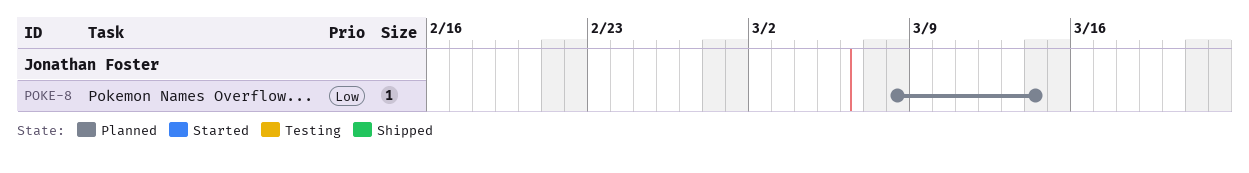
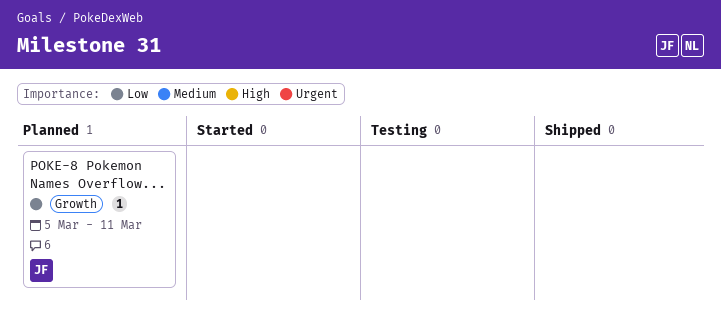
POKE-8, start: Mar 8 -> Mar 5
POKE-8, due: Mar 14 -> Mar 11

